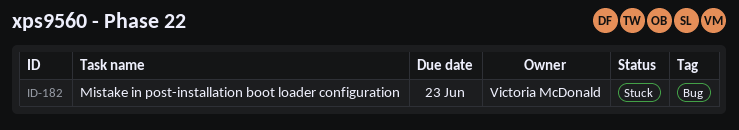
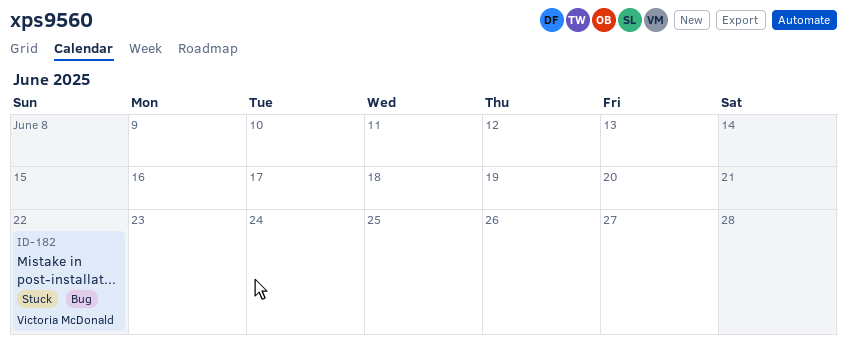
ID-182, due: Jun 23 -> Jun 22

